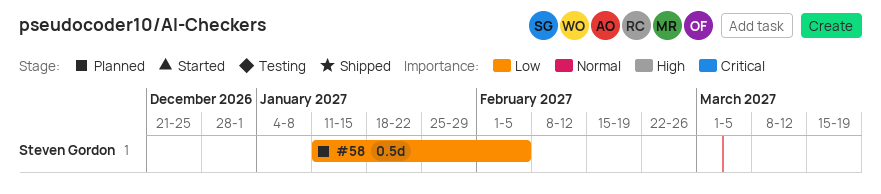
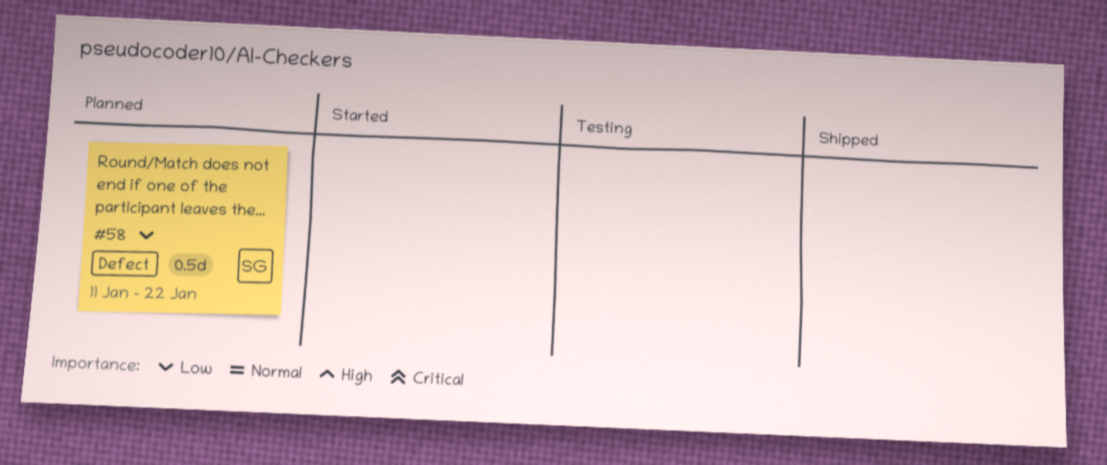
#58, due: Feb 5 -> Jan 22

